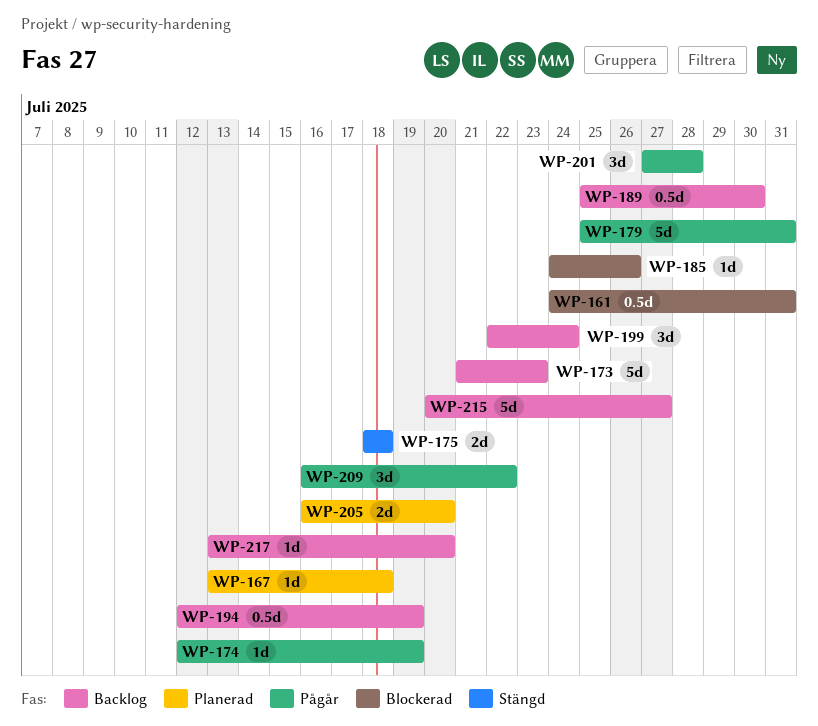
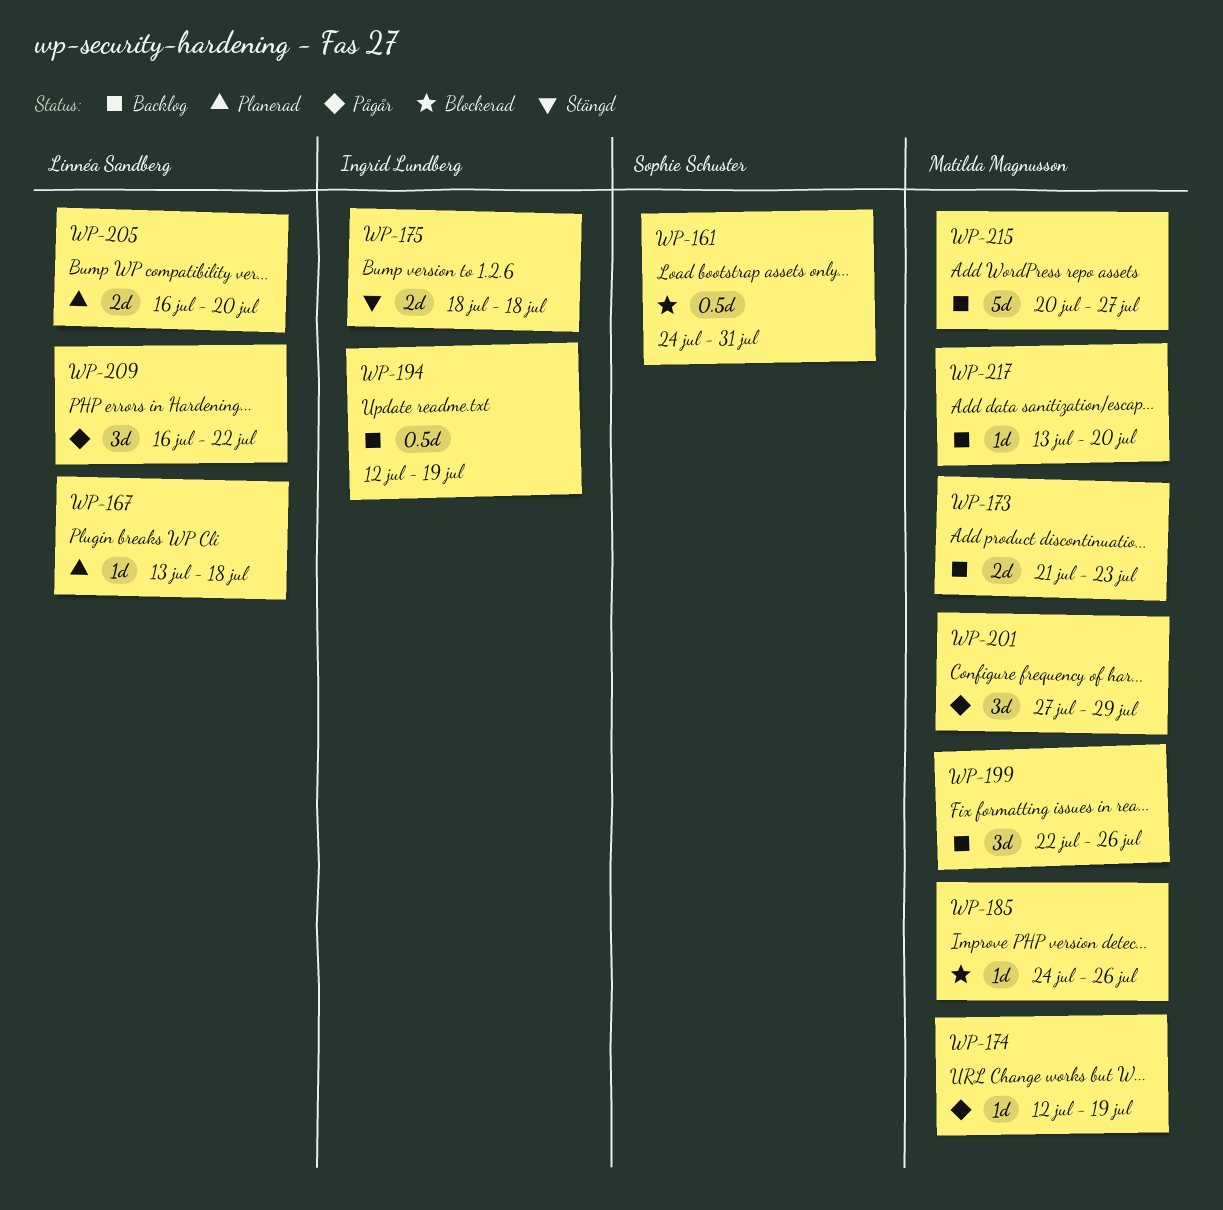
WP-173, estimate: 5d -> 2d
WP-179: present -> none
WP-189: present -> none
WP-199, due: Jul 24 -> Jul 26
WP-201, due: Jul 28 -> Jul 29

